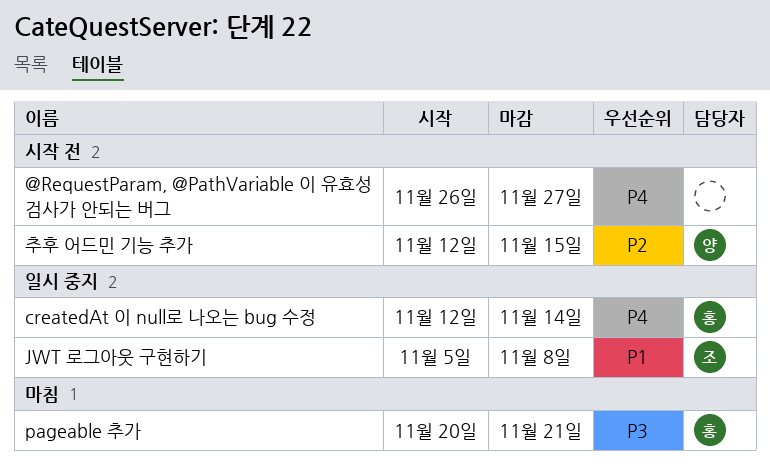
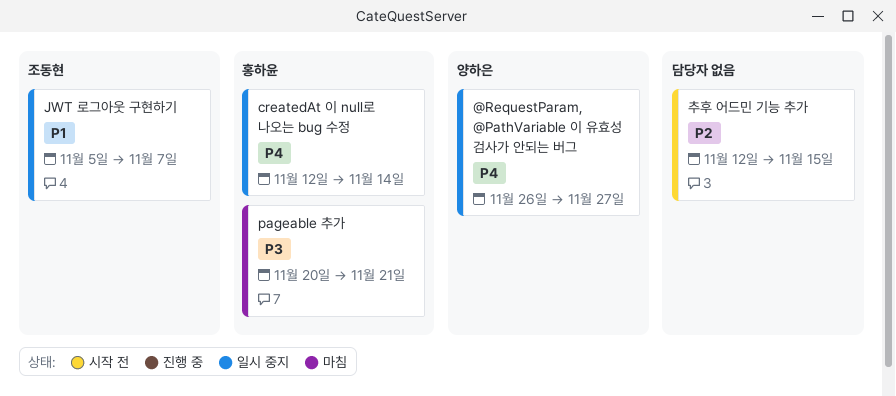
@RequestParam, @PathVariable 이 유효성 검사가 안되는 버그, status: 시작 전 -> 일시 중지
@RequestParam, @PathVariable 이 유효성 검사가 안되는 버그, owner: none -> 양하은
JWT 로그아웃 구현하기, due: Nov 8 -> Nov 7
추후 어드민 기능 추가, owner: 양하은 -> none

